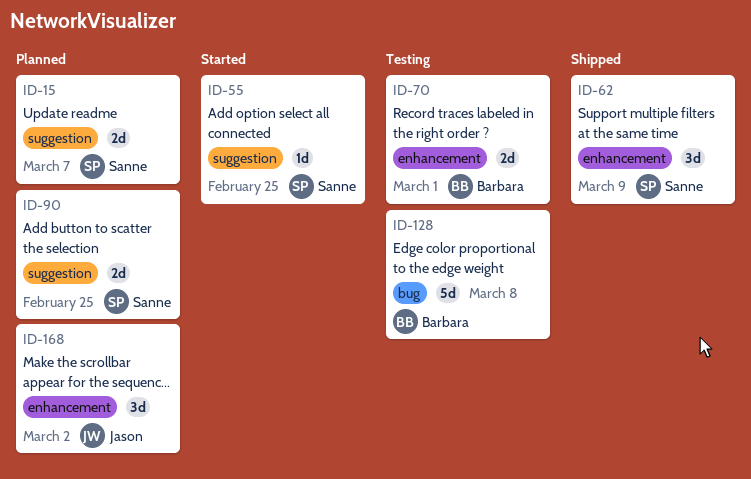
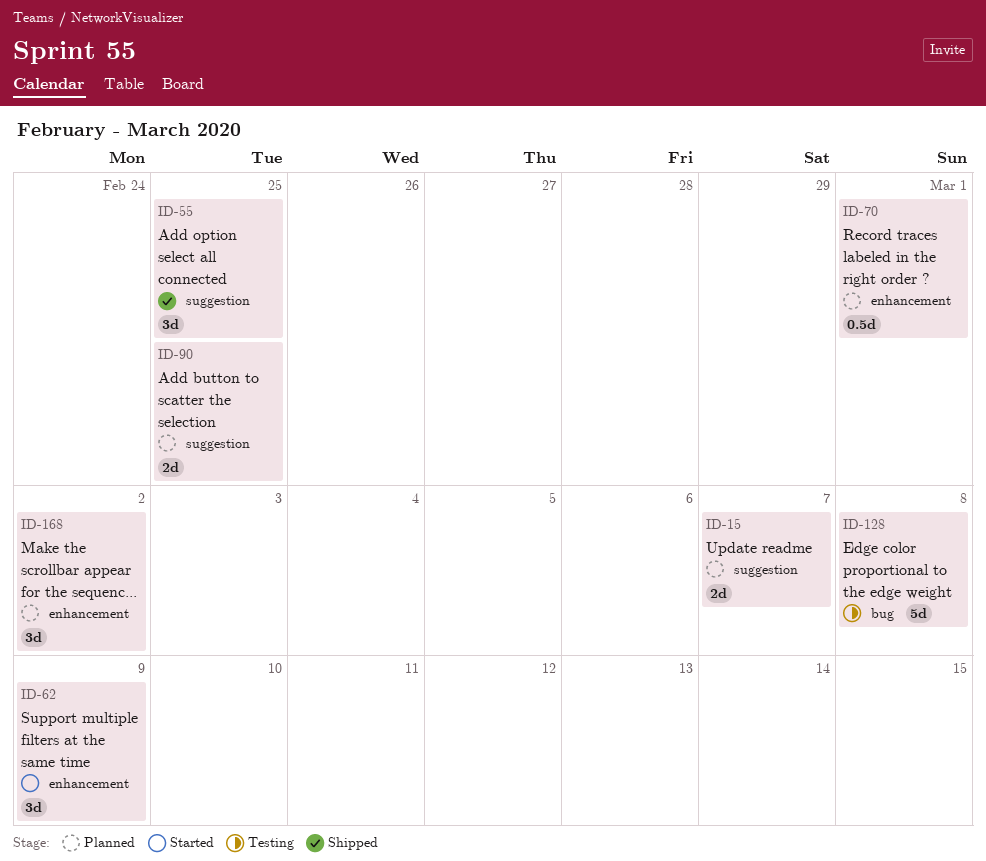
ID-55, status: Started -> Shipped
ID-55, estimate: 1d -> 3d
ID-62, status: Shipped -> Started
ID-70, status: Testing -> Planned
ID-70, estimate: 2d -> 0.5d

